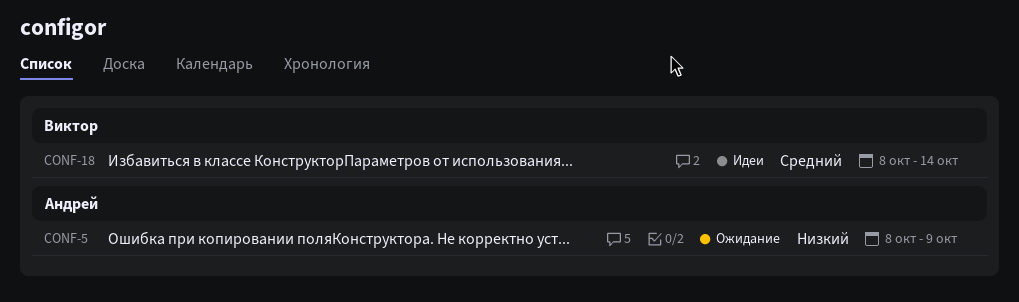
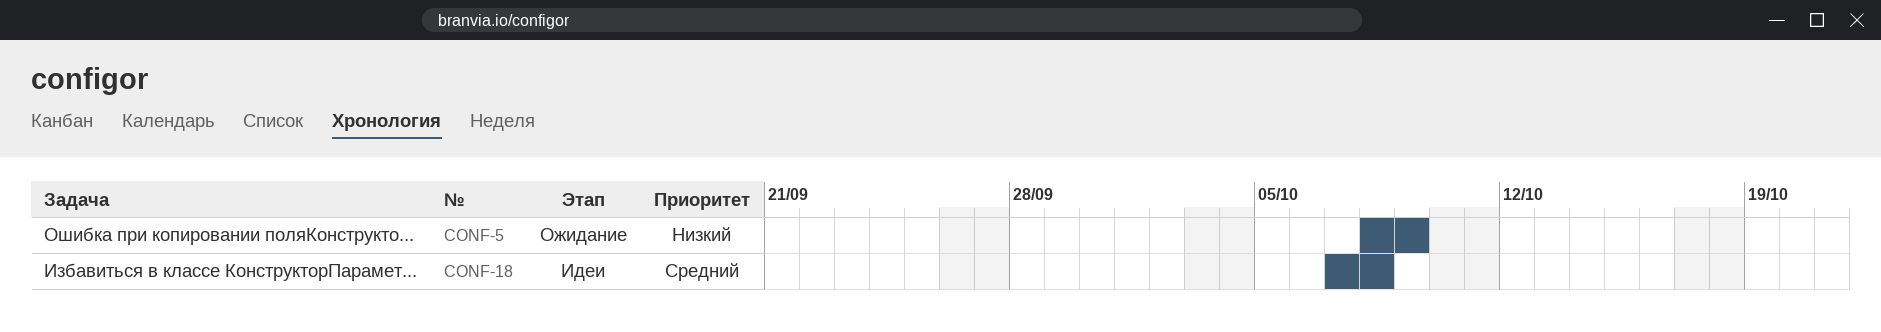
CONF-18, start: Oct 8 -> Oct 7
CONF-18, due: Oct 14 -> Oct 8

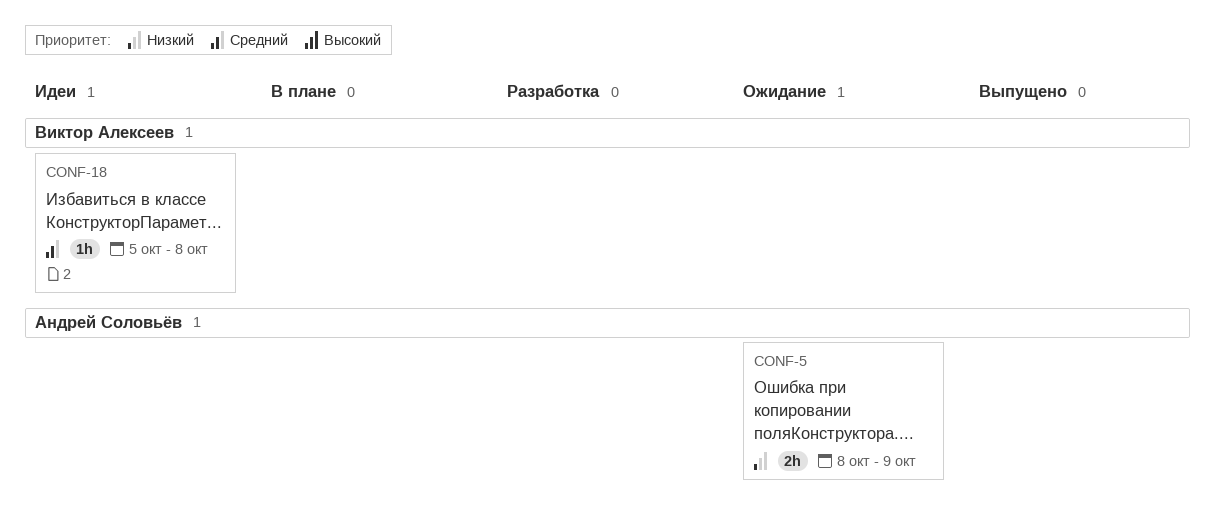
CONF-18, start: Oct 7 -> Oct 5

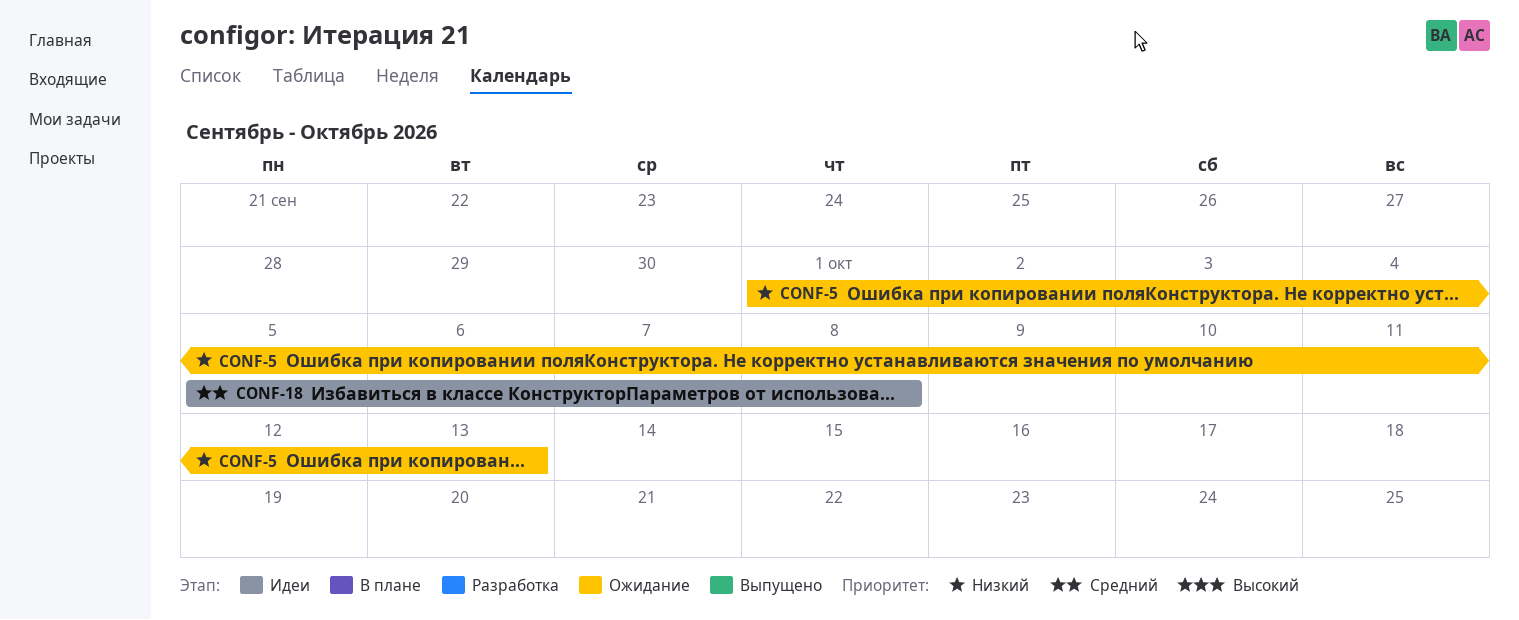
CONF-5, start: Oct 8 -> Oct 1
CONF-5, due: Oct 9 -> Oct 13

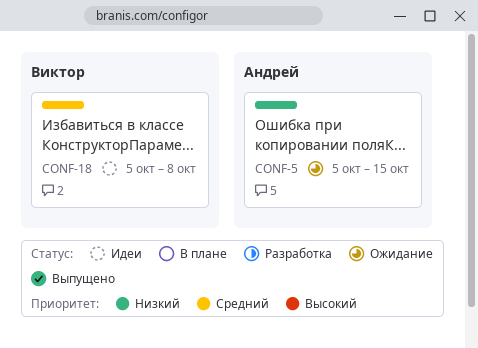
CONF-5, start: Oct 1 -> Oct 5
CONF-5, due: Oct 13 -> Oct 15

